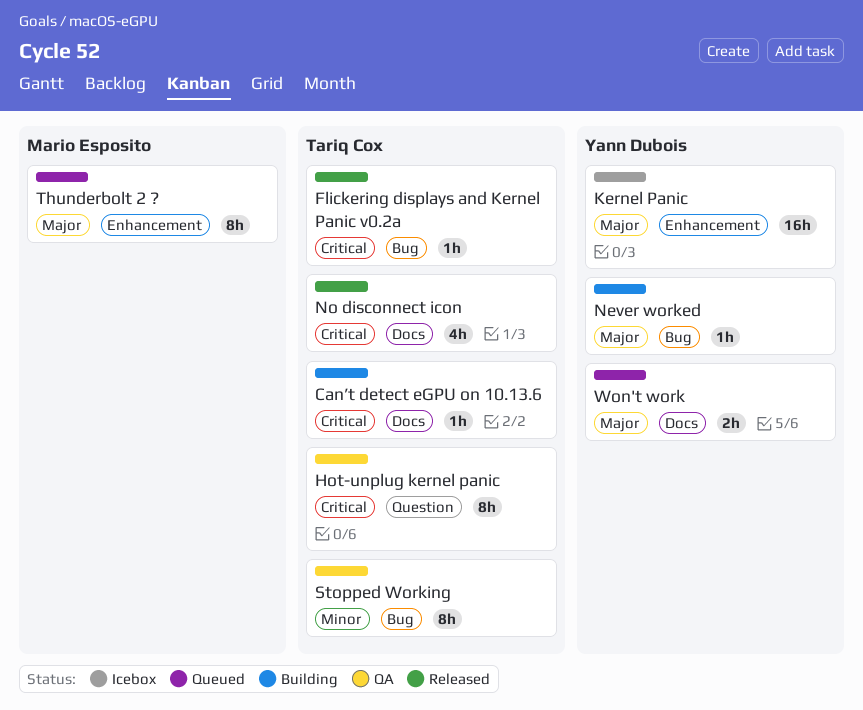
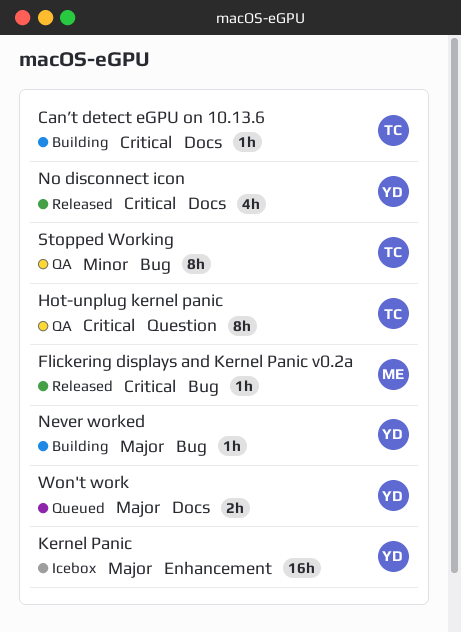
Flickering displays and Kernel Panic v0.2a, owner: Tariq Cox -> Mario Esposito
No disconnect icon, owner: Tariq Cox -> Yann Dubois
Thunderbolt 2 ?: present -> none

